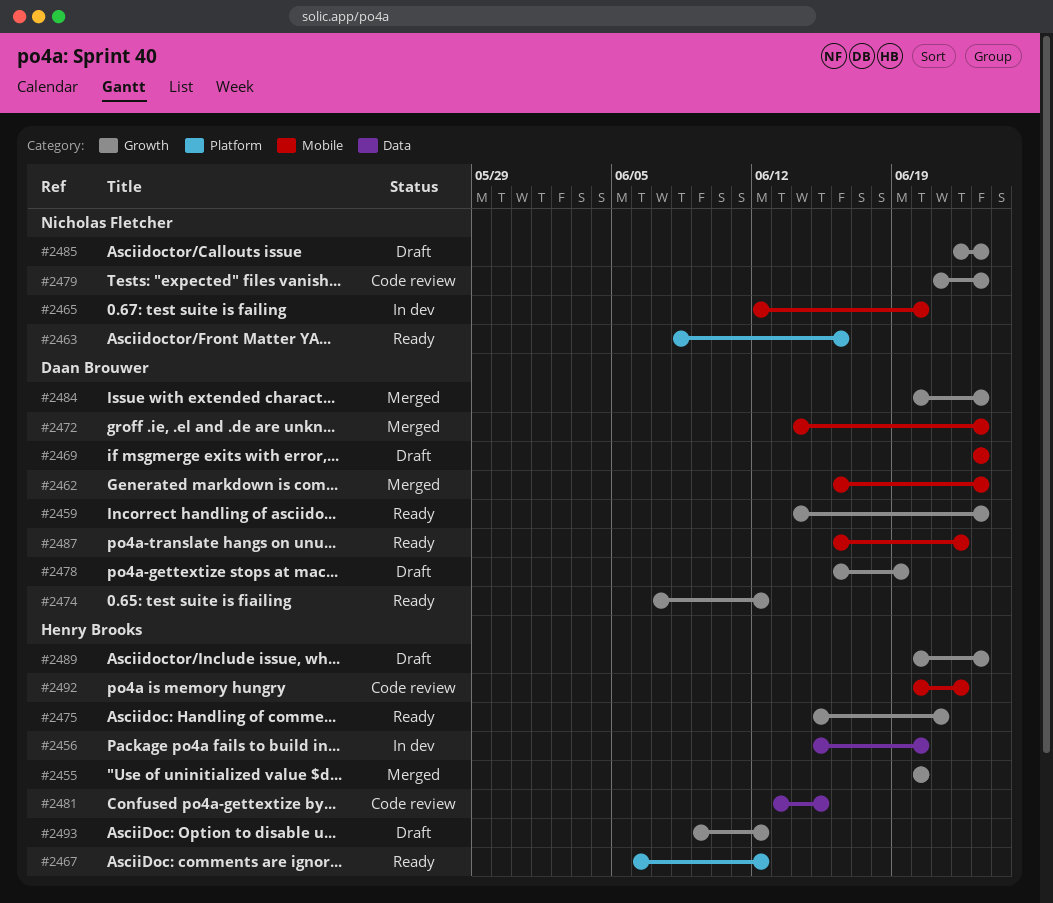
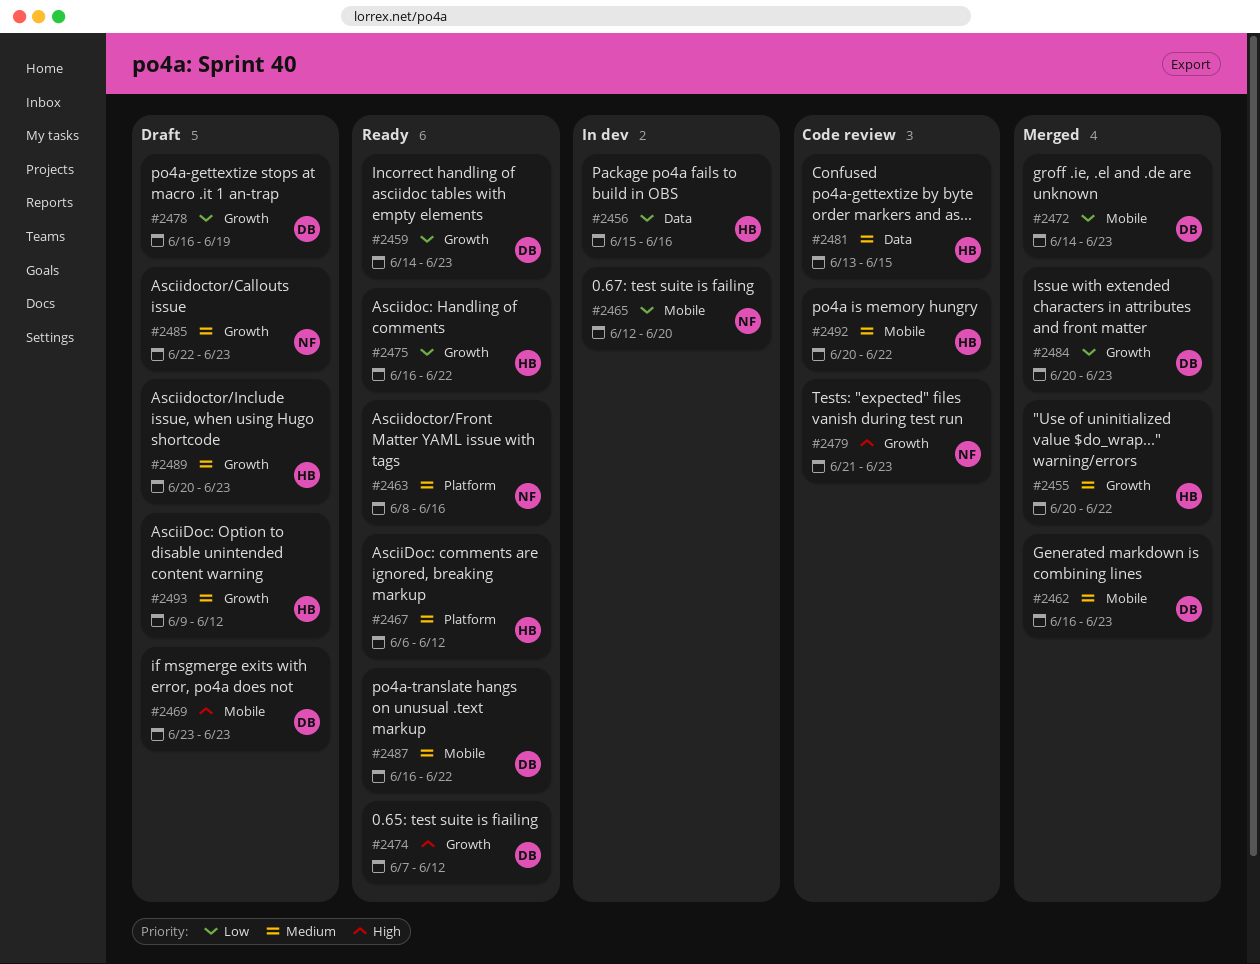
#2455, due: Jun 20 -> Jun 22
#2456, due: Jun 20 -> Jun 16
#2475, start: Jun 15 -> Jun 16
#2475, due: Jun 21 -> Jun 22

